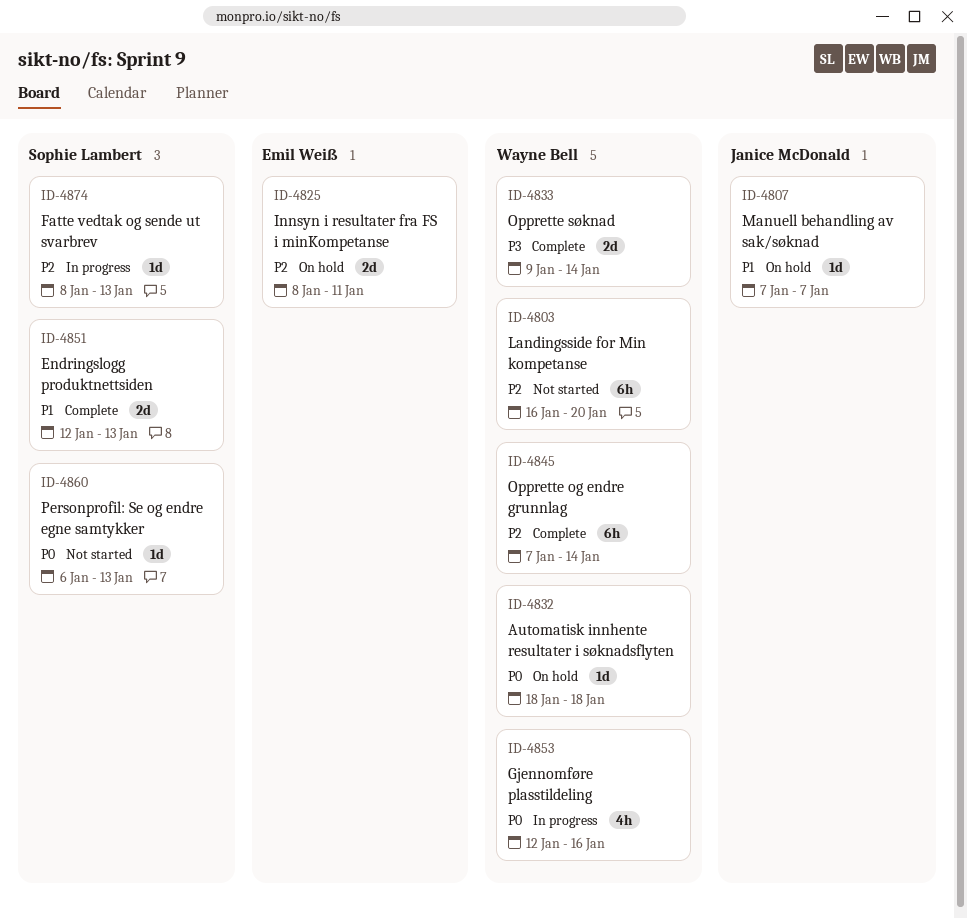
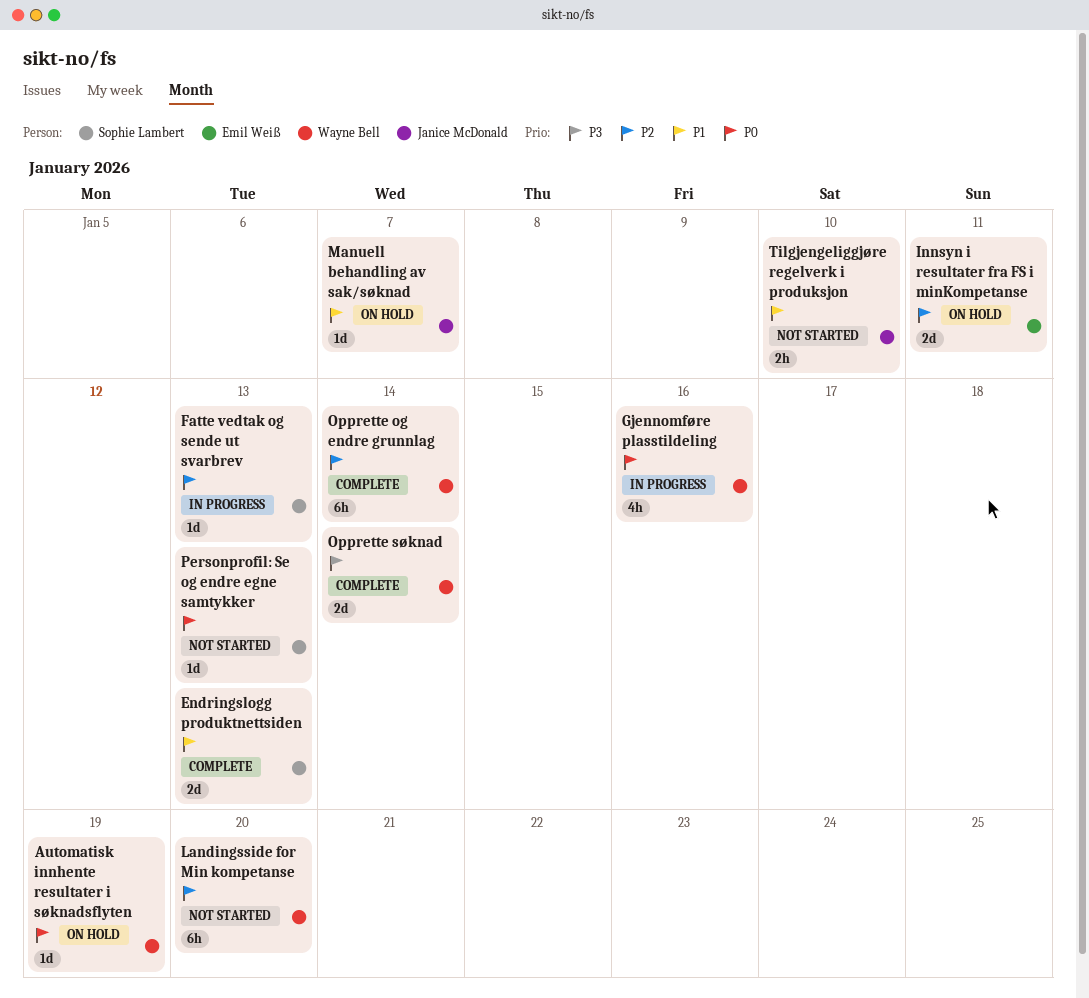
Automatisk innhente resultater i søknadsflyten, due: Jan 18 -> Jan 19
Tilgjengeliggjøre regelverk i produksjon: none -> present

